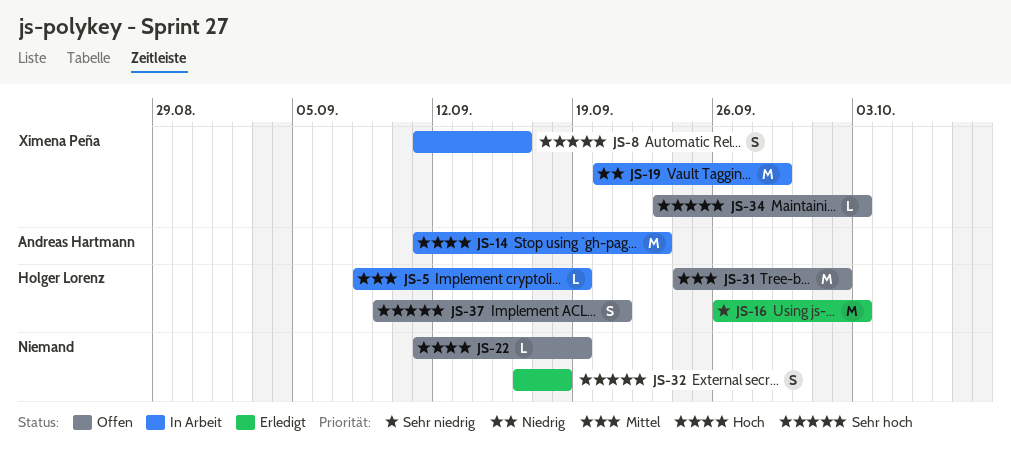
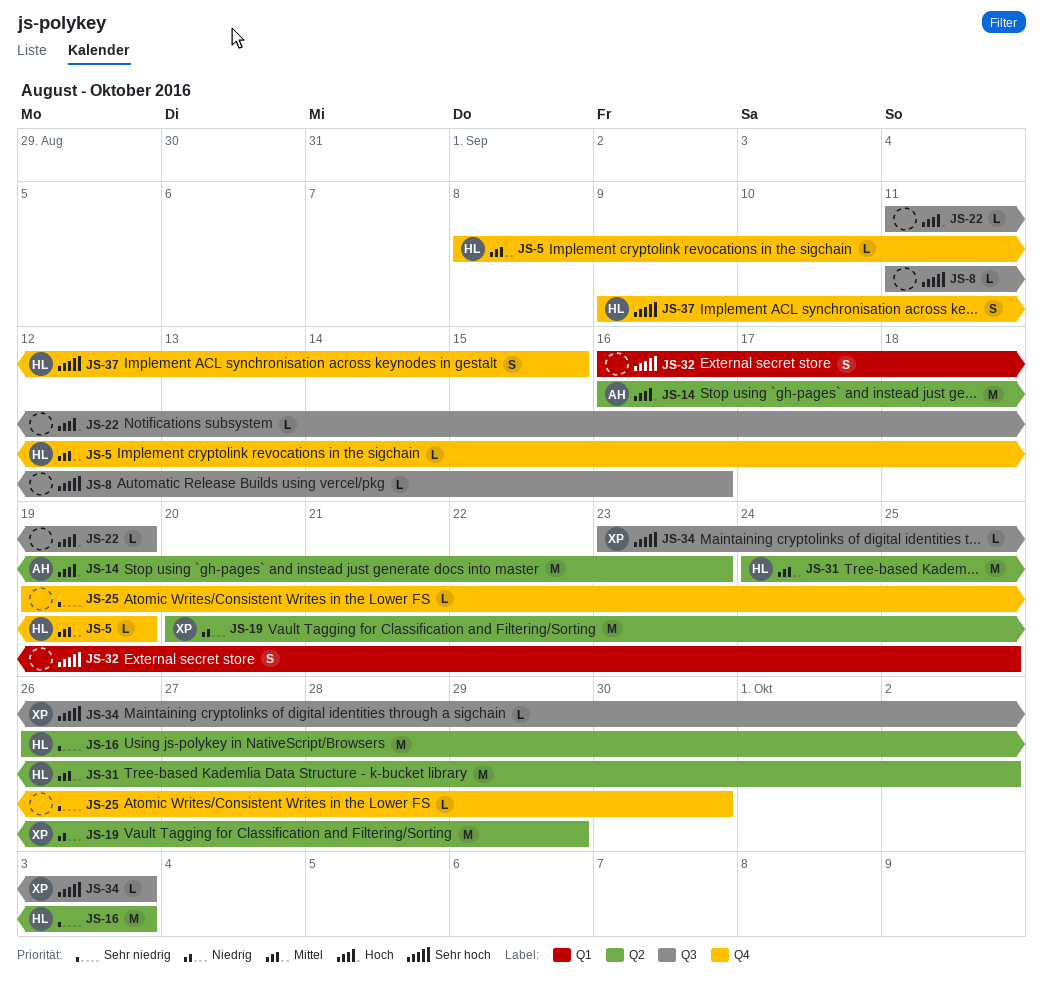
JS-8, owner: Ximena Peña -> none
JS-8, estimate: S -> L
JS-14, start: Sep 11 -> Sep 16
JS-25: none -> present
JS-32, due: Sep 18 -> Sep 25
JS-37, due: Sep 21 -> Sep 15

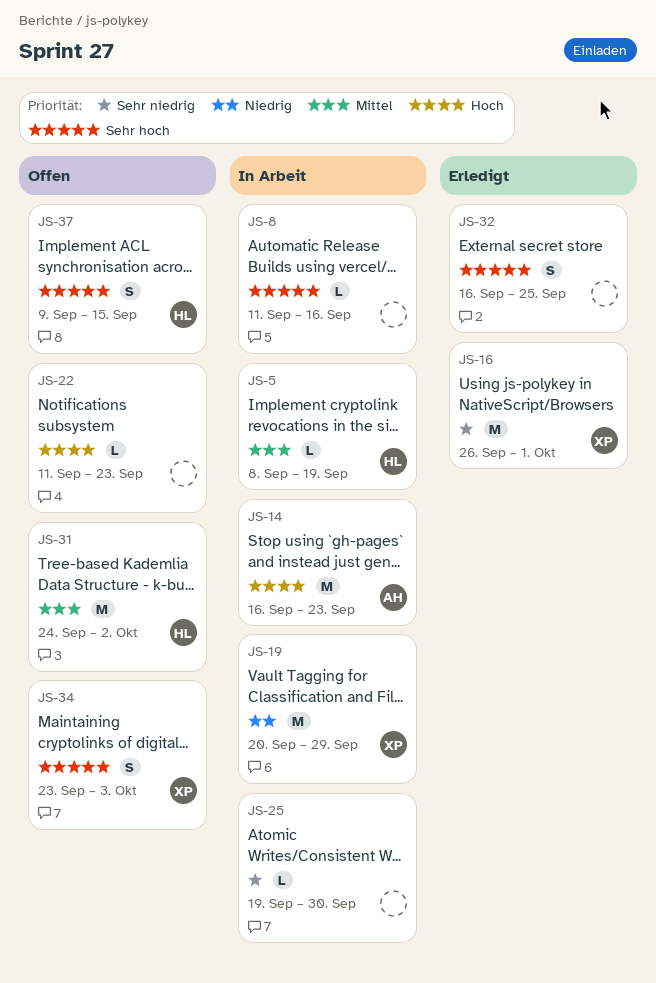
JS-16, owner: HL -> XP
JS-16, due: Oct 3 -> Oct 1
JS-22, due: Sep 19 -> Sep 23
JS-34, estimate: L -> S

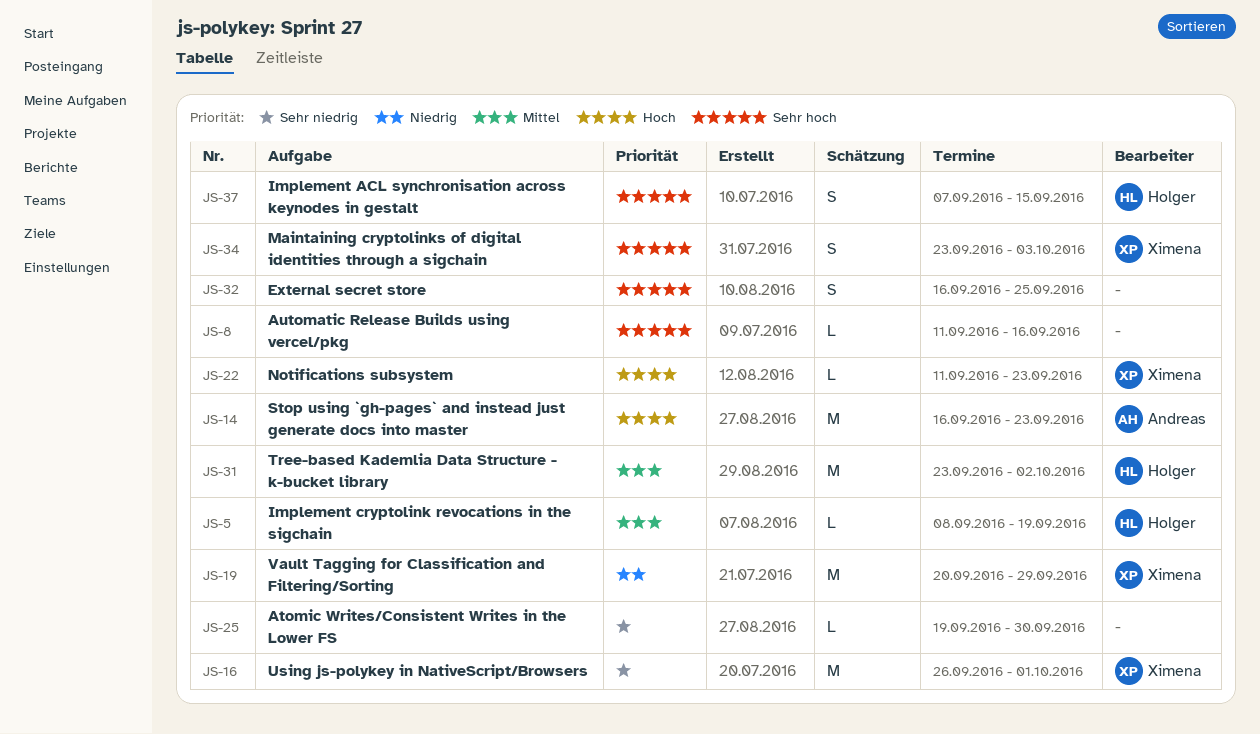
JS-22, owner: none -> Ximena
JS-31, start: Sep 24 -> Sep 23
JS-37, start: Sep 9 -> Sep 7

